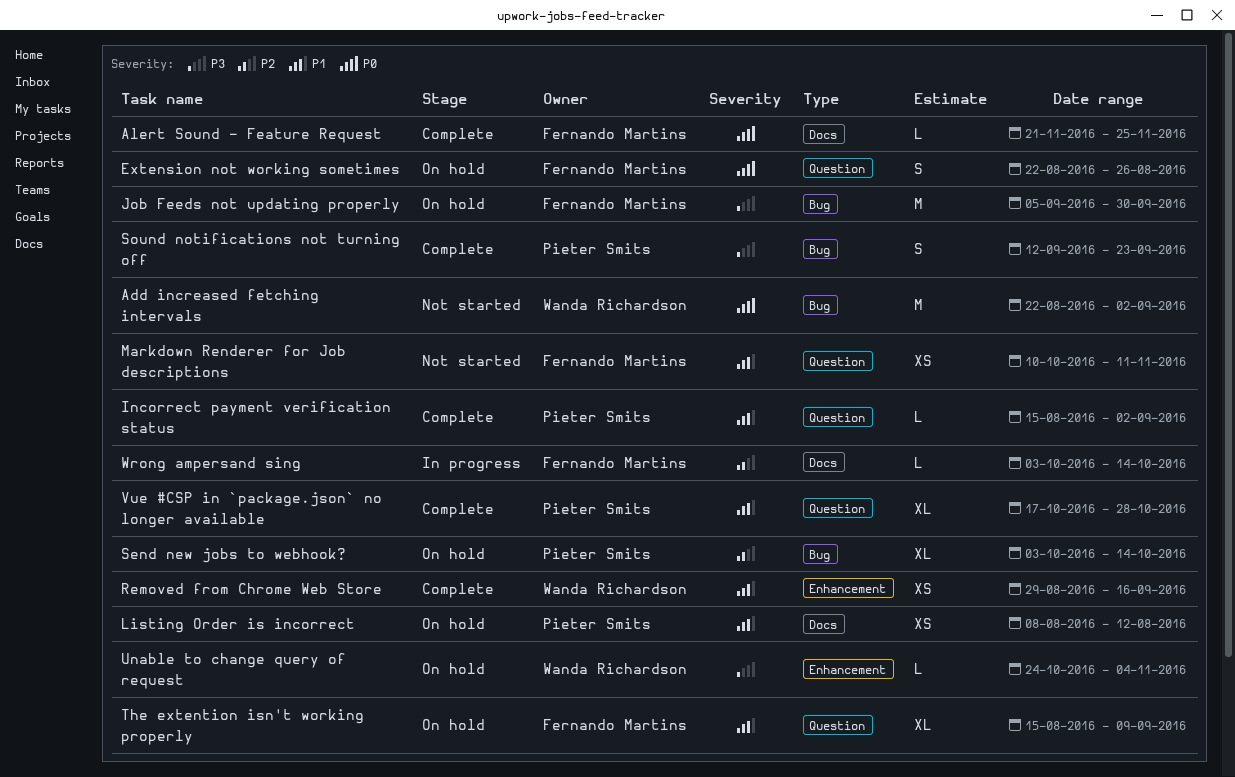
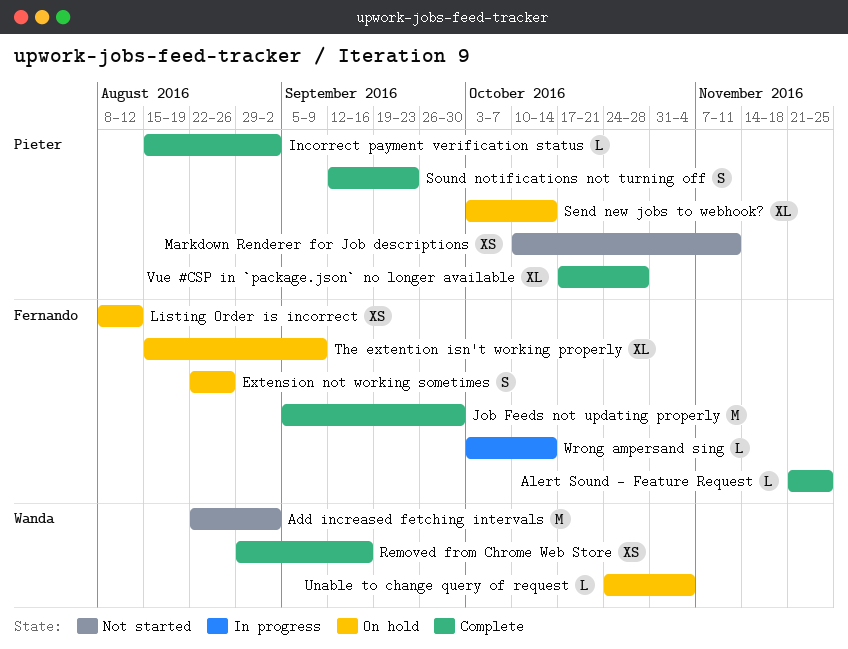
Job Feeds not updating properly, status: On hold -> Complete
Listing Order is incorrect, owner: Pieter Smits -> Fernando Martins
Markdown Renderer for Job descriptions, owner: Fernando Martins -> Pieter Smits

